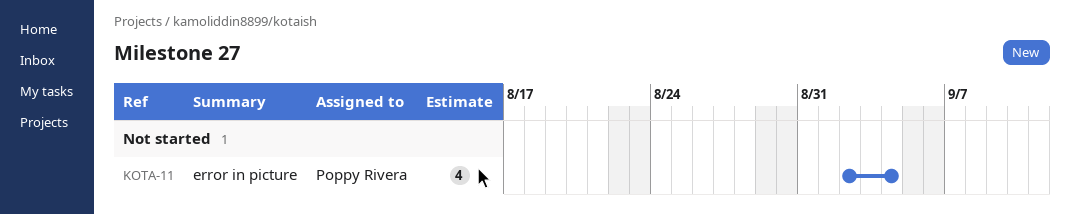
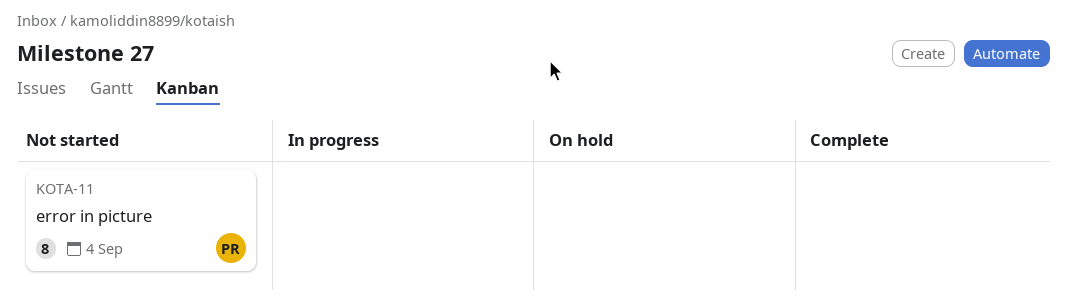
KOTA-11, estimate: 4 -> 8

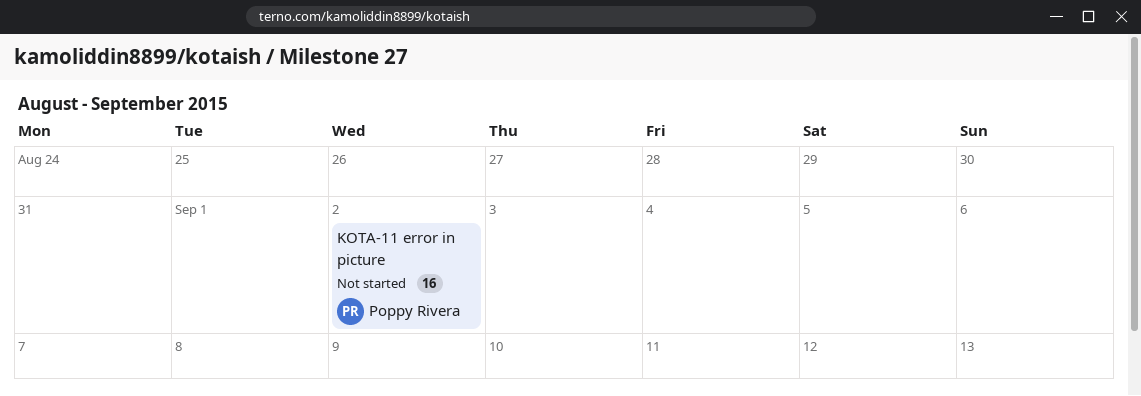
KOTA-11, estimate: 8 -> 16
KOTA-11, due: Sep 4 -> Sep 2

